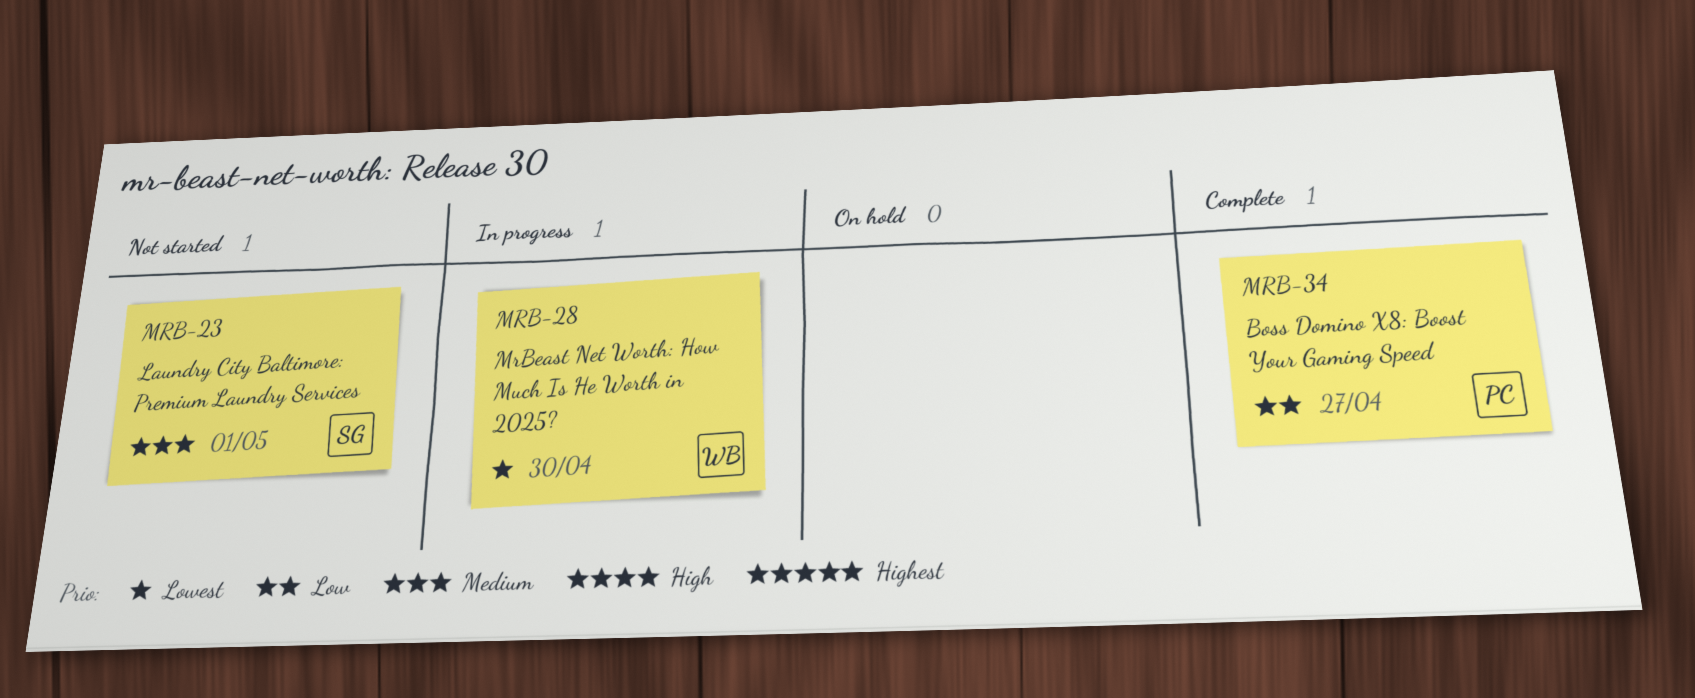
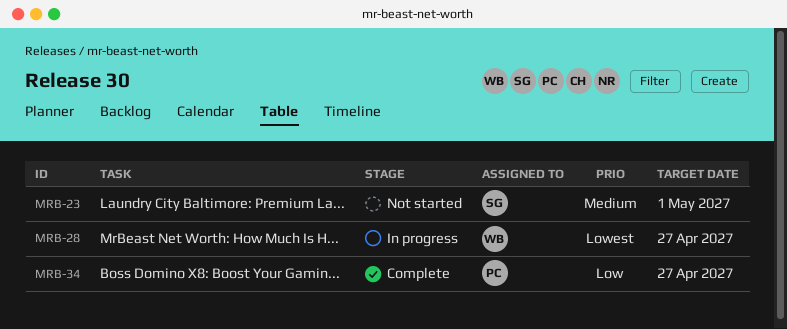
MRB-28, due: Apr 30 -> Apr 27

